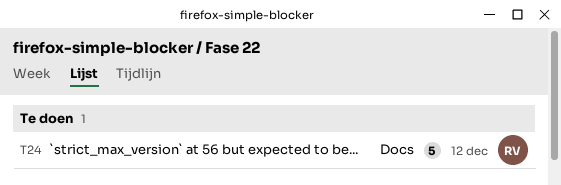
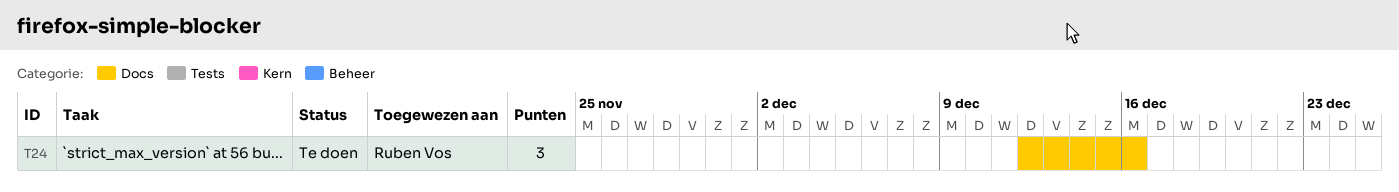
T24, estimate: 5 -> 3
T24, due: Dec 12 -> Dec 16

